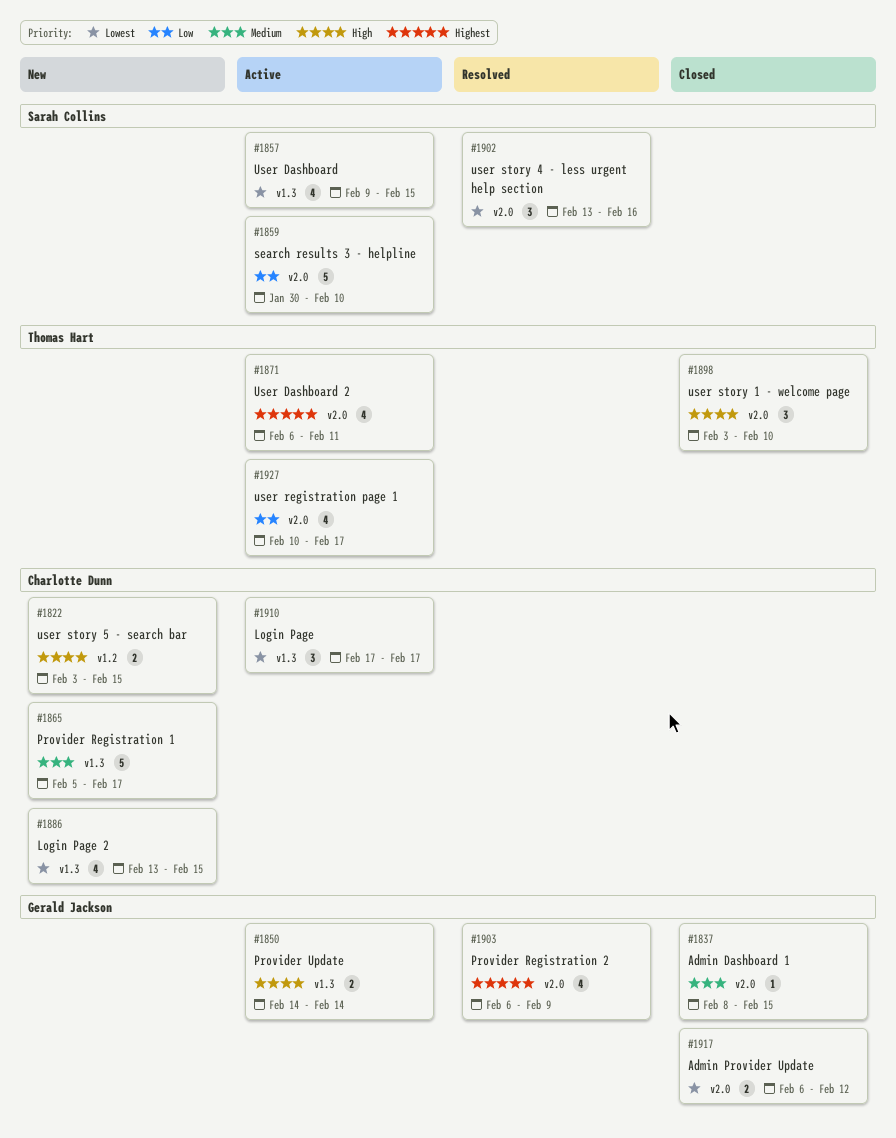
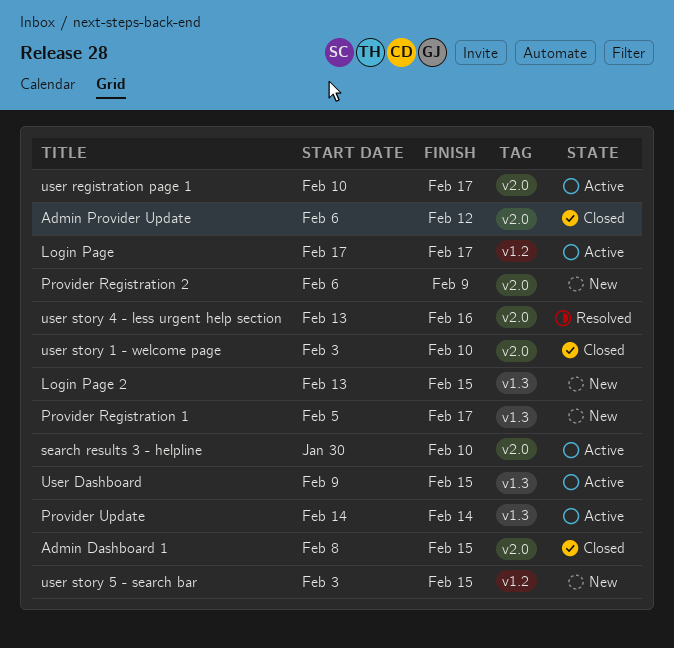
Login Page, label: v1.3 -> v1.2
Provider Registration 2, status: Resolved -> New
User Dashboard 2: present -> none

